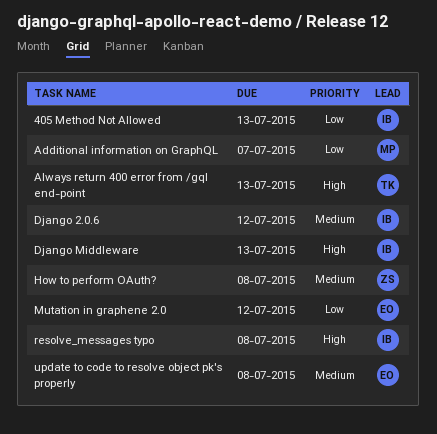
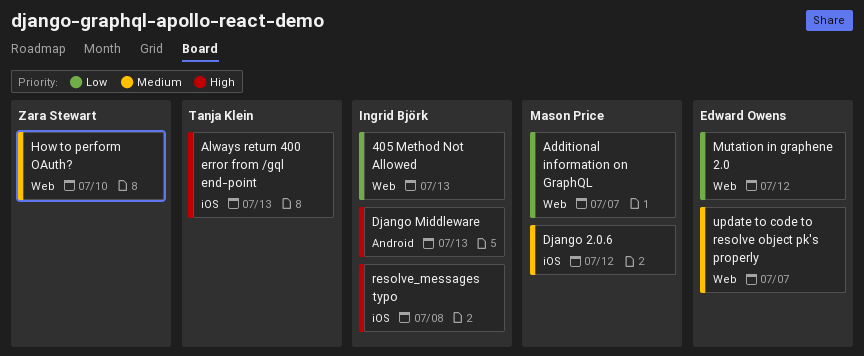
Django 2.0.6, owner: Ingrid Björk -> Mason Price
How to perform OAuth?, due: Jul 8 -> Jul 10
update to code to resolve object pk's properly, due: Jul 8 -> Jul 7

